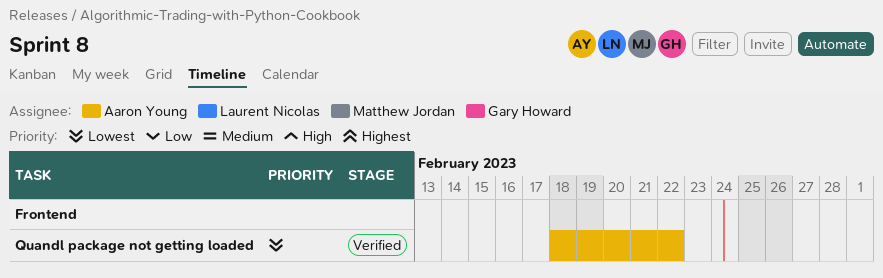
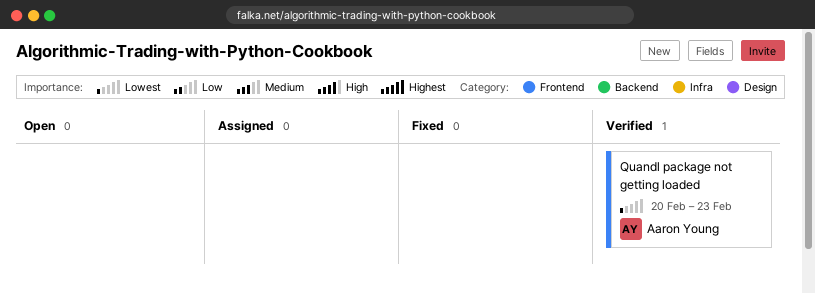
Quandl package not getting loaded, start: Feb 18 -> Feb 20
Quandl package not getting loaded, due: Feb 22 -> Feb 23

